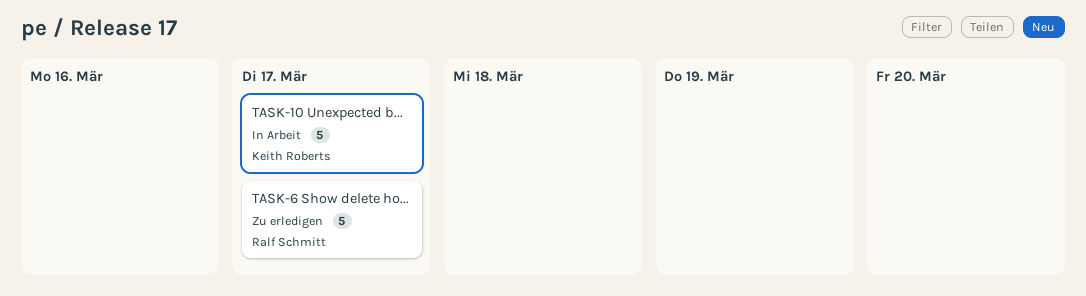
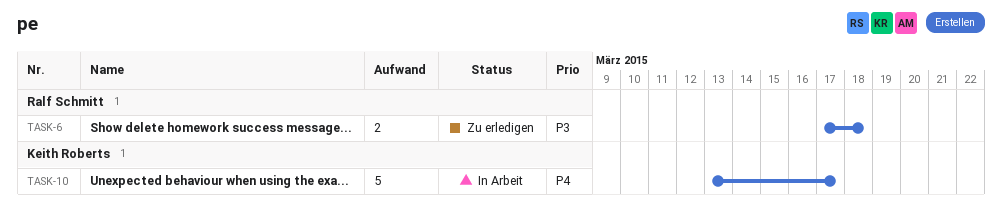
TASK-6, estimate: 5 -> 2
TASK-6, due: Mar 17 -> Mar 18

